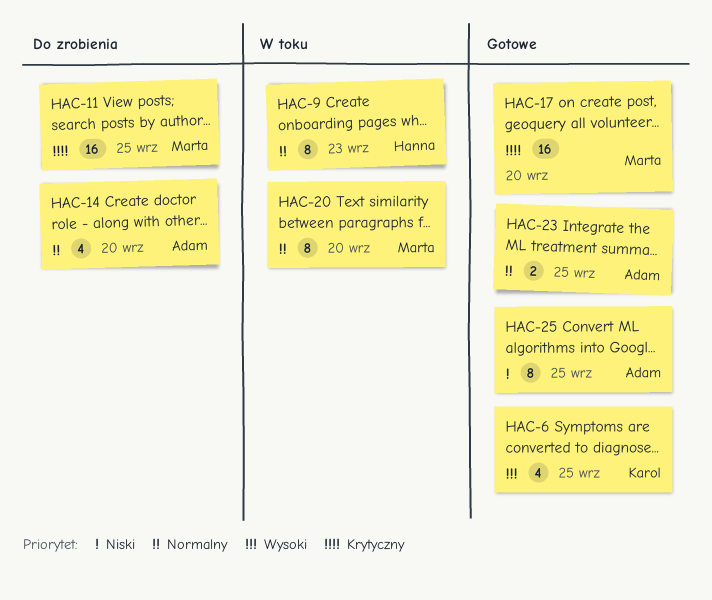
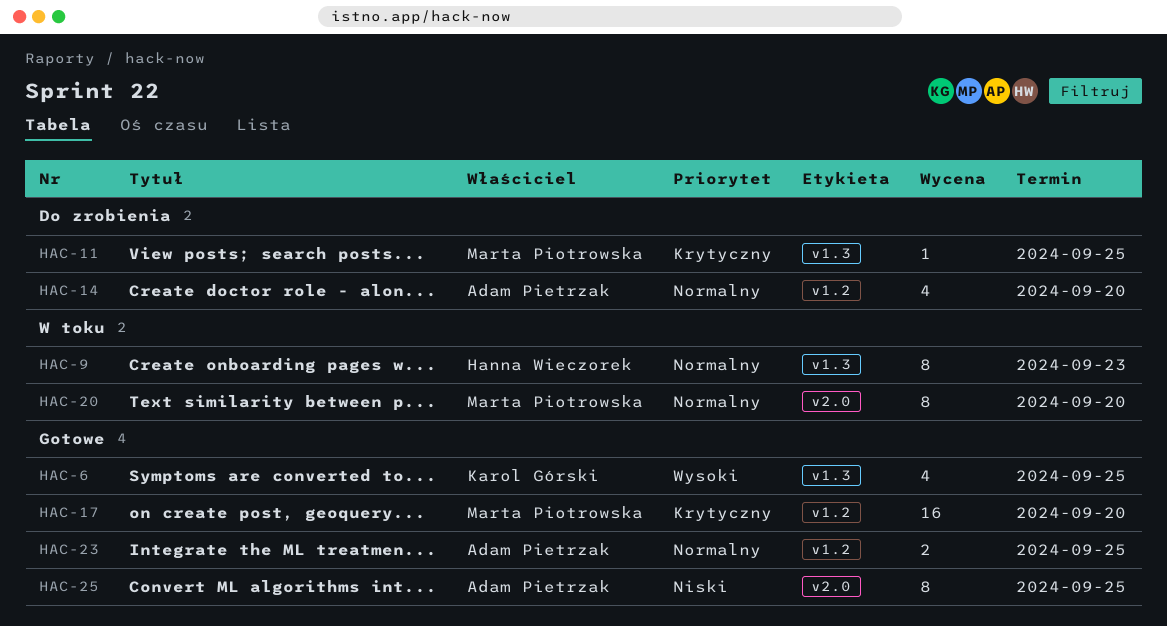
HAC-11, estimate: 16 -> 1

